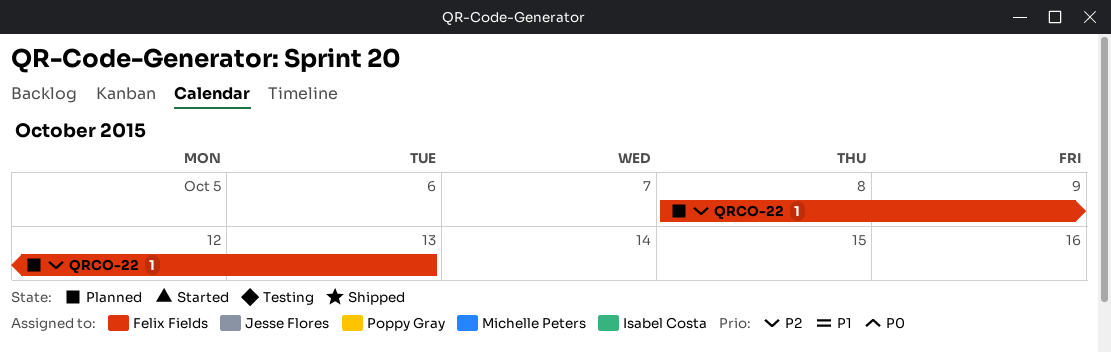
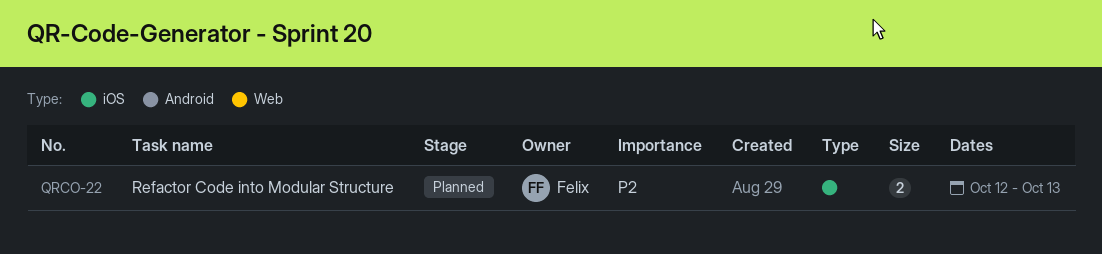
QRCO-22, estimate: 1 -> 2
QRCO-22, start: Oct 8 -> Oct 12

